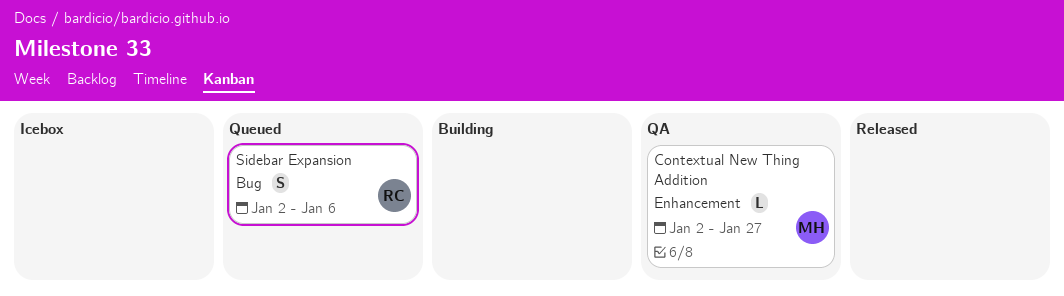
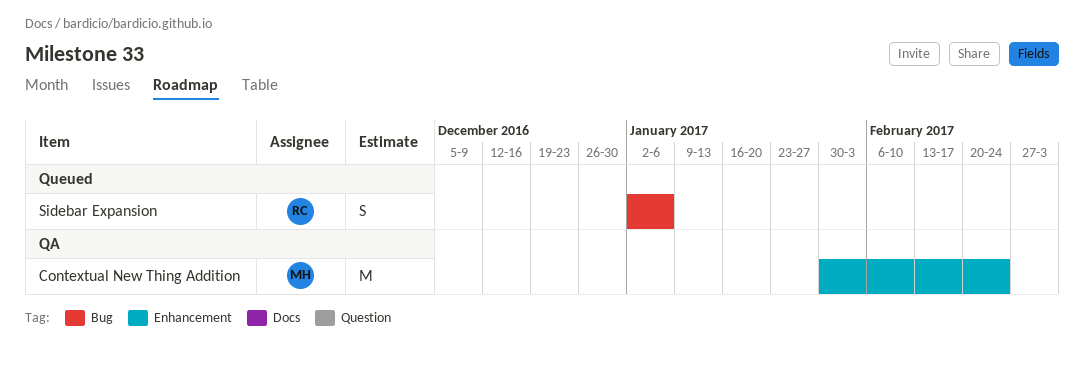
Contextual New Thing Addition, estimate: L -> M
Contextual New Thing Addition, start: Jan 2 -> Jan 30
Contextual New Thing Addition, due: Jan 27 -> Feb 24

